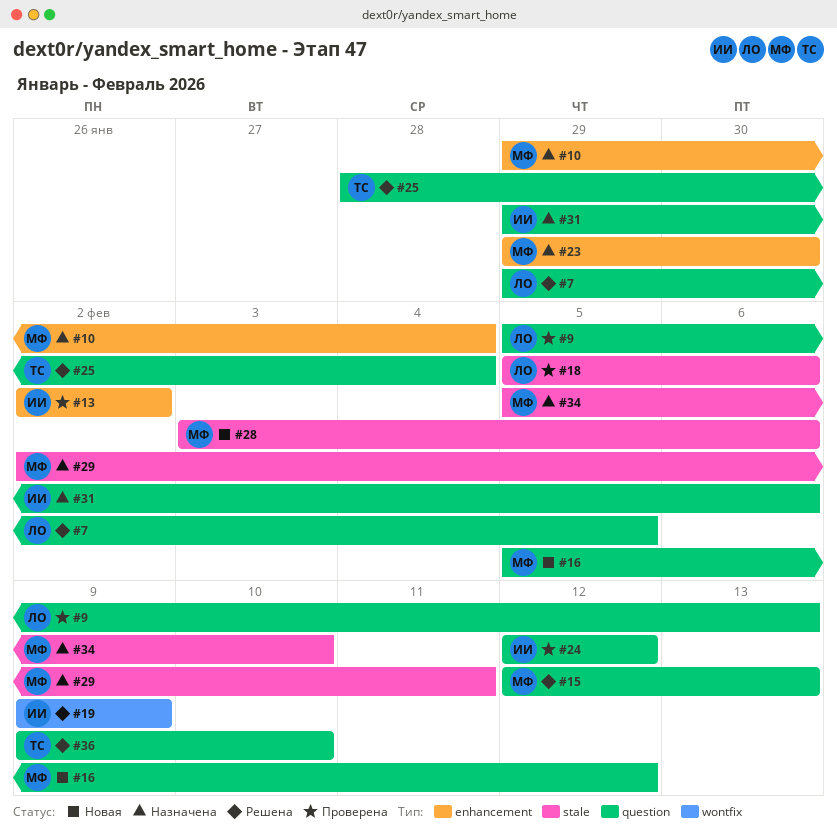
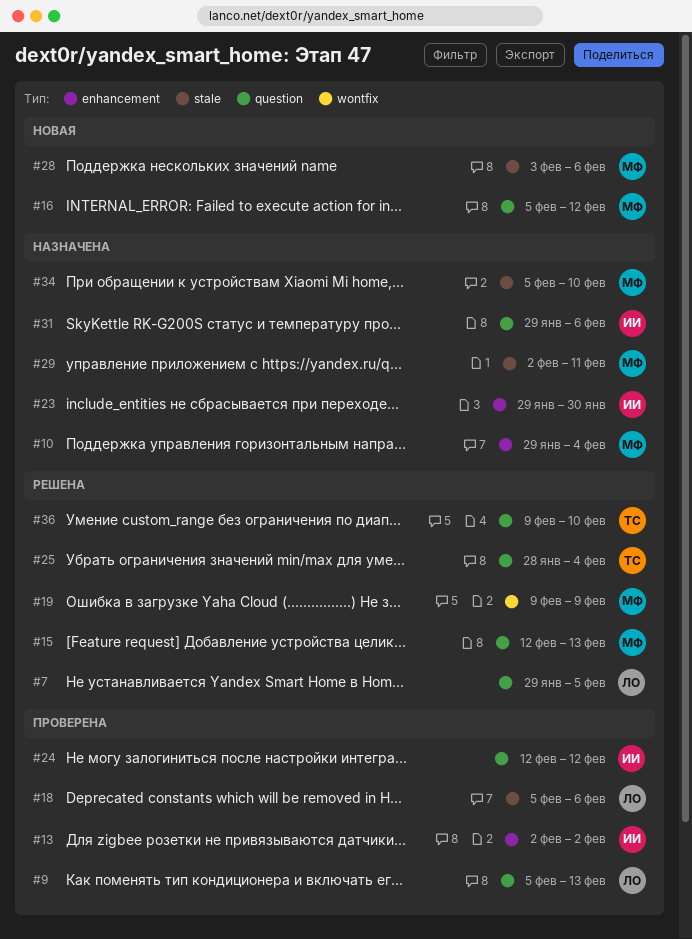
#19, owner: ИИ -> МФ
#23, owner: МФ -> ИИ

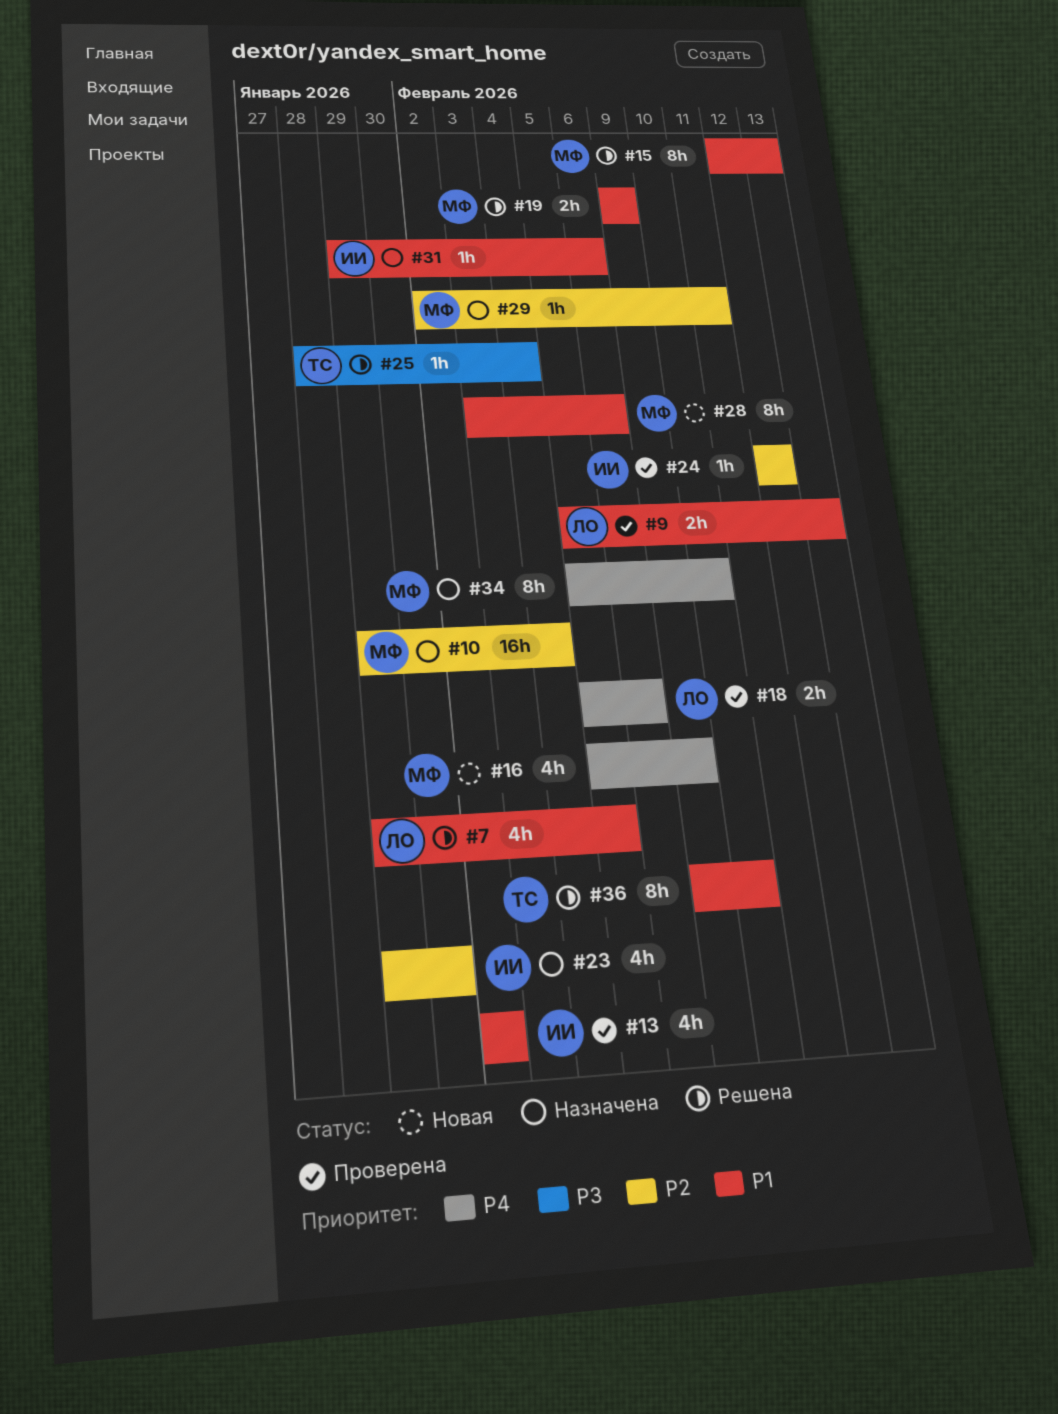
#16, due: Feb 12 -> Feb 9

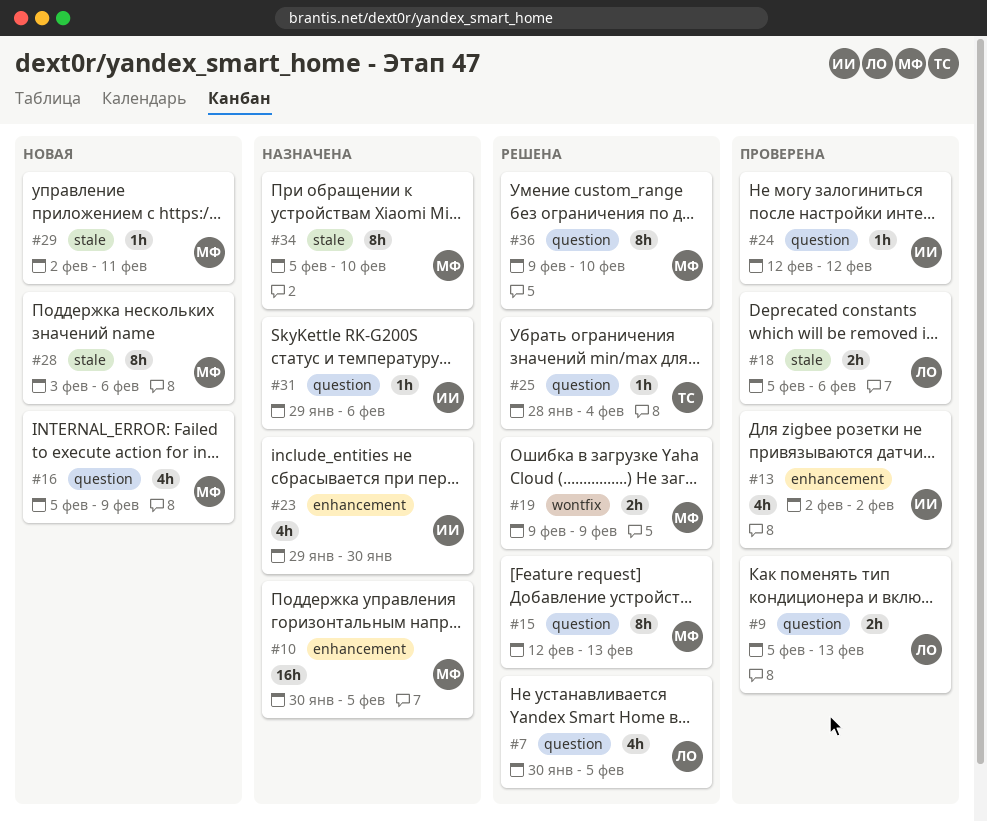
#7, start: Jan 29 -> Jan 30
#10, start: Jan 29 -> Jan 30
#10, due: Feb 4 -> Feb 5
#29, status: Назначена -> Новая
#36, owner: ТС -> МФ

